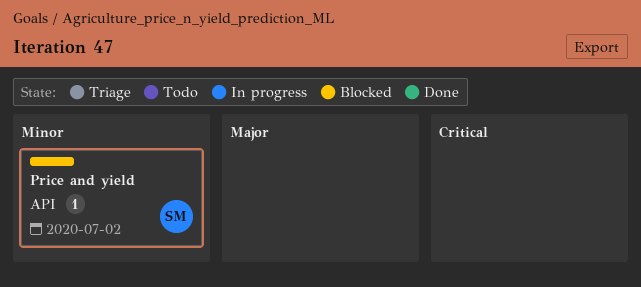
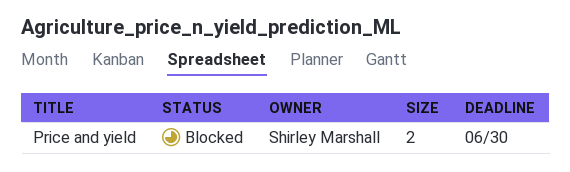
Price and yield, estimate: 1 -> 2
Price and yield, due: Jul 2 -> Jun 30

